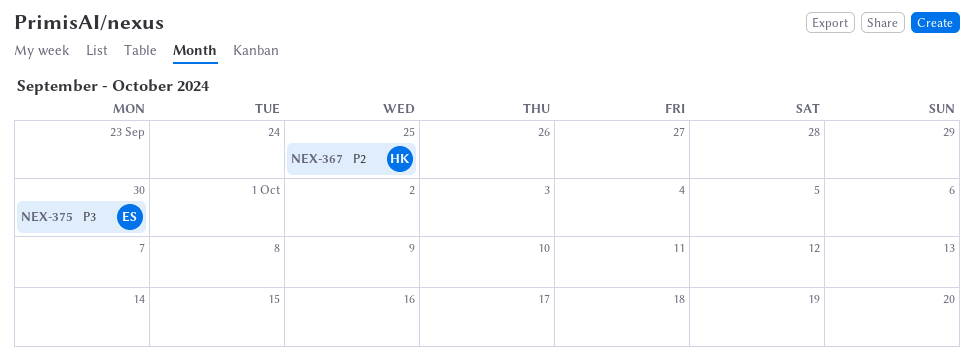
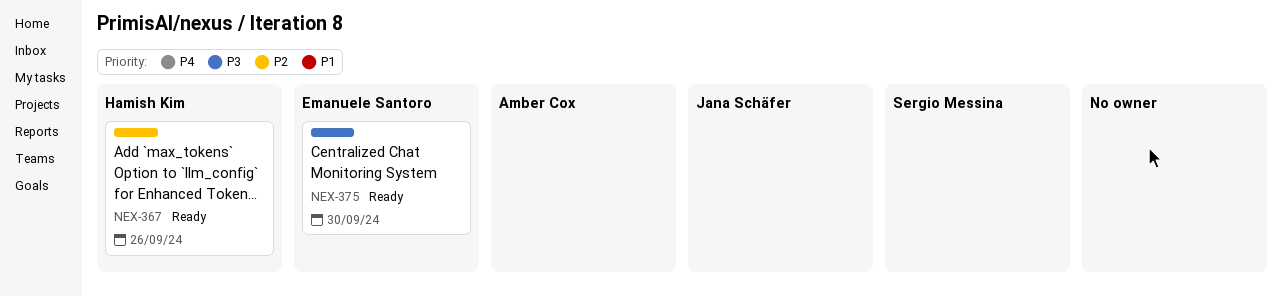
NEX-367, due: Sep 25 -> Sep 26

